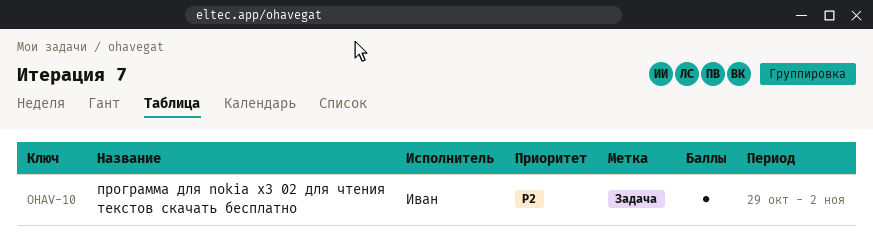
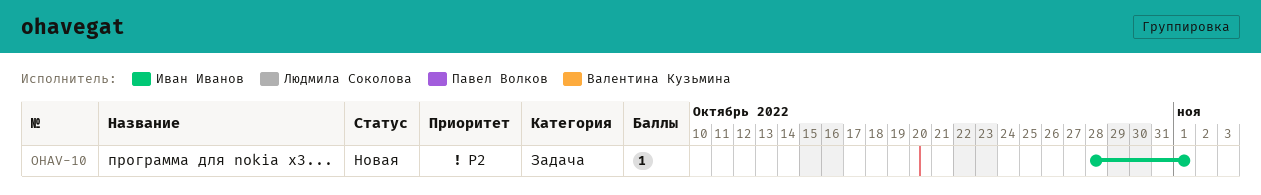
OHAV-10, start: Oct 29 -> Oct 28
OHAV-10, due: Nov 2 -> Nov 1

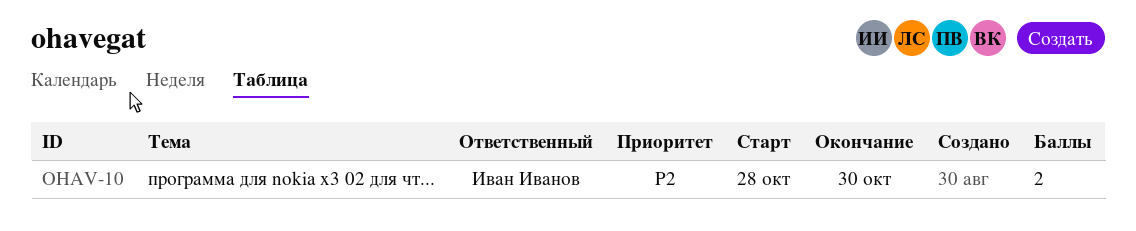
OHAV-10, estimate: 1 -> 2
OHAV-10, due: Nov 1 -> Oct 30

